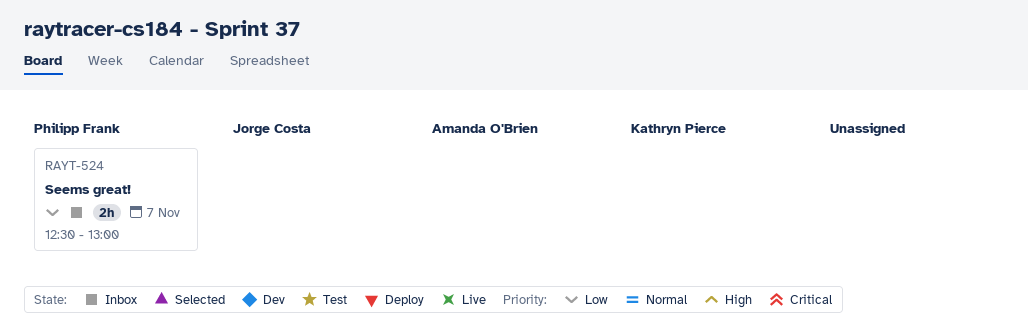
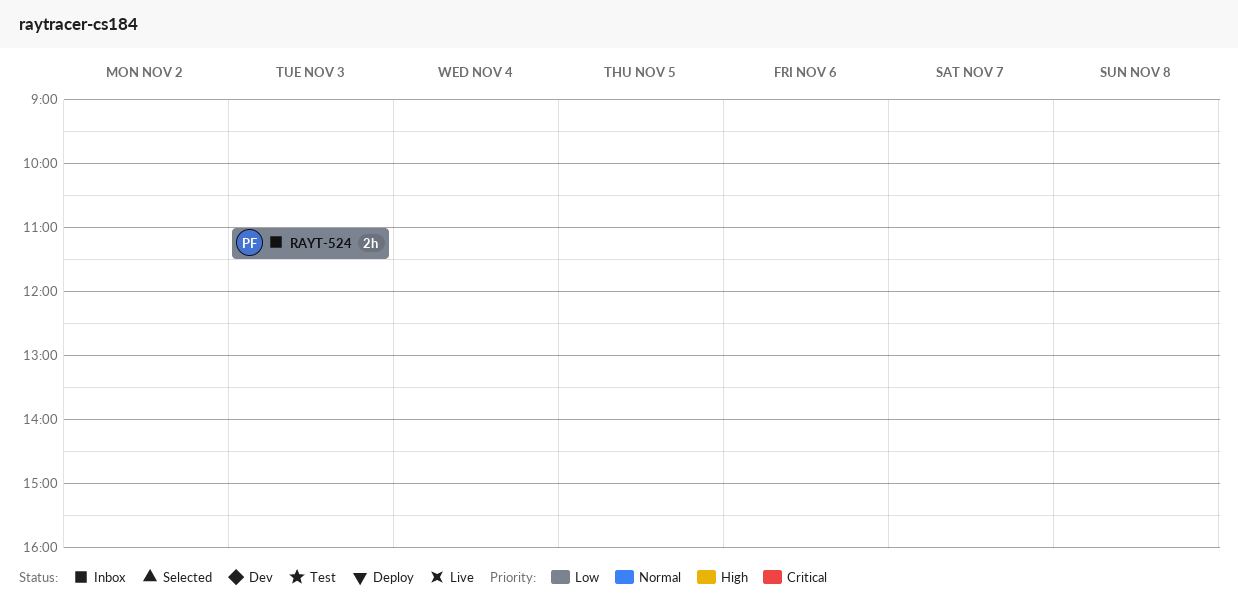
RAYT-524, day: Nov 7 -> Nov 3
RAYT-524, begins: 12:30 -> 11:00
RAYT-524, ends: 13:00 -> 11:30

